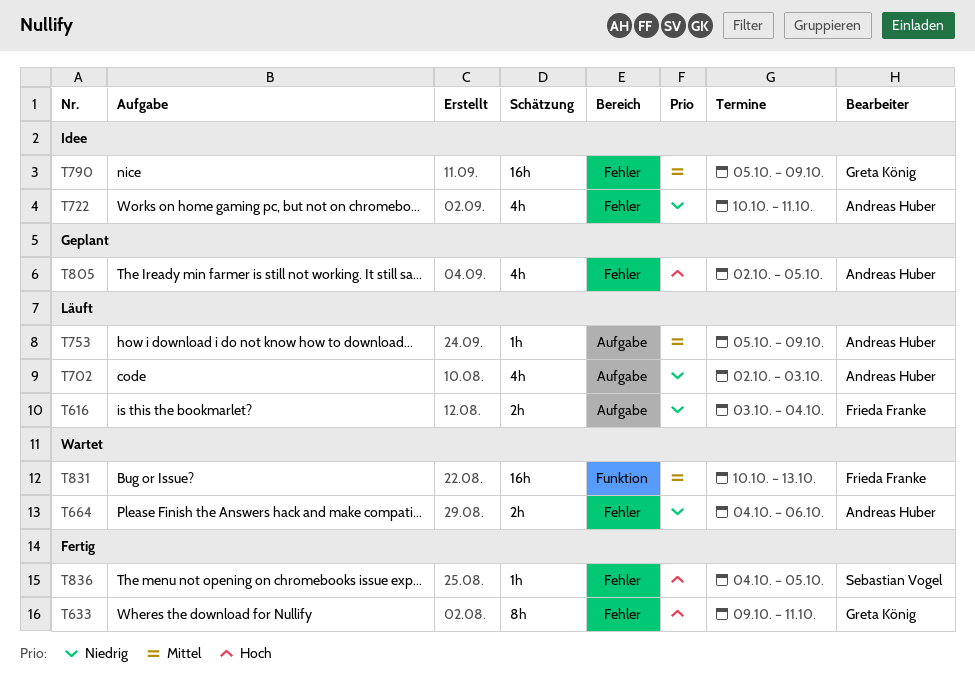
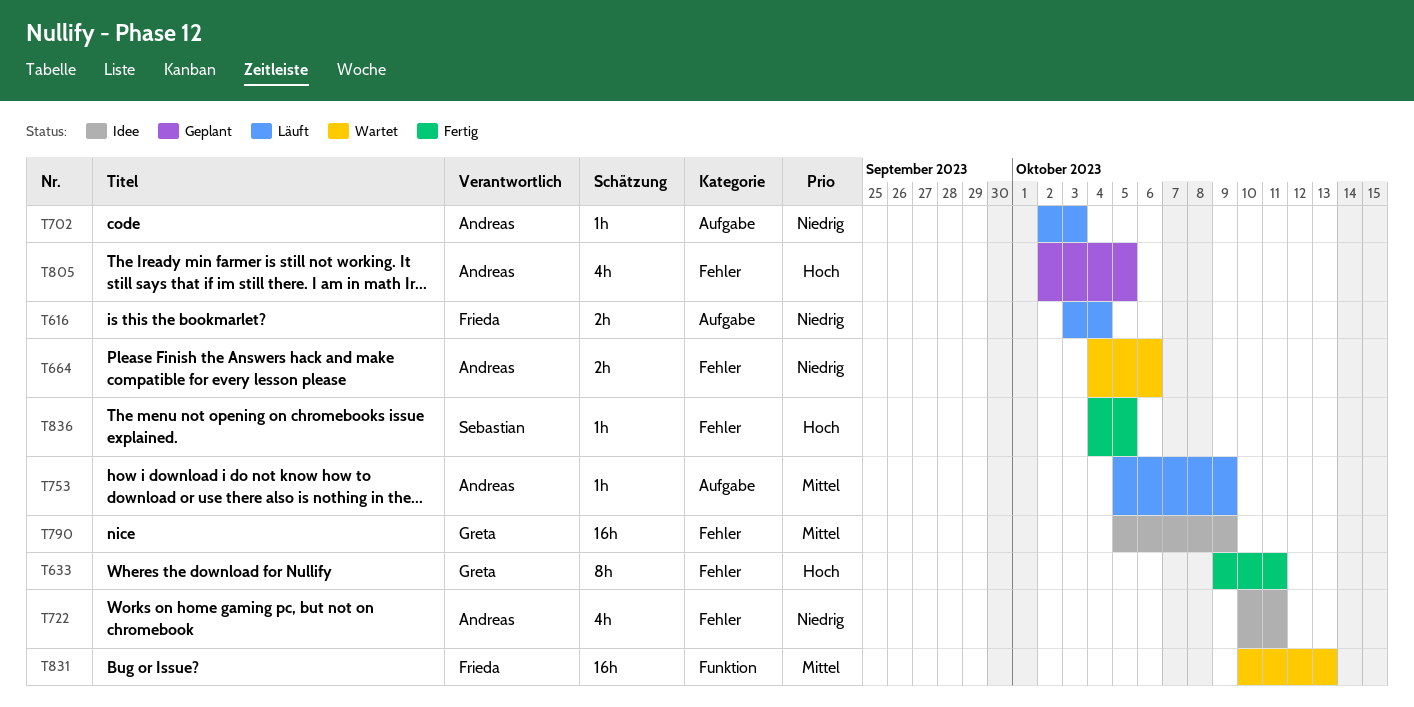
T702, estimate: 4h -> 1h

